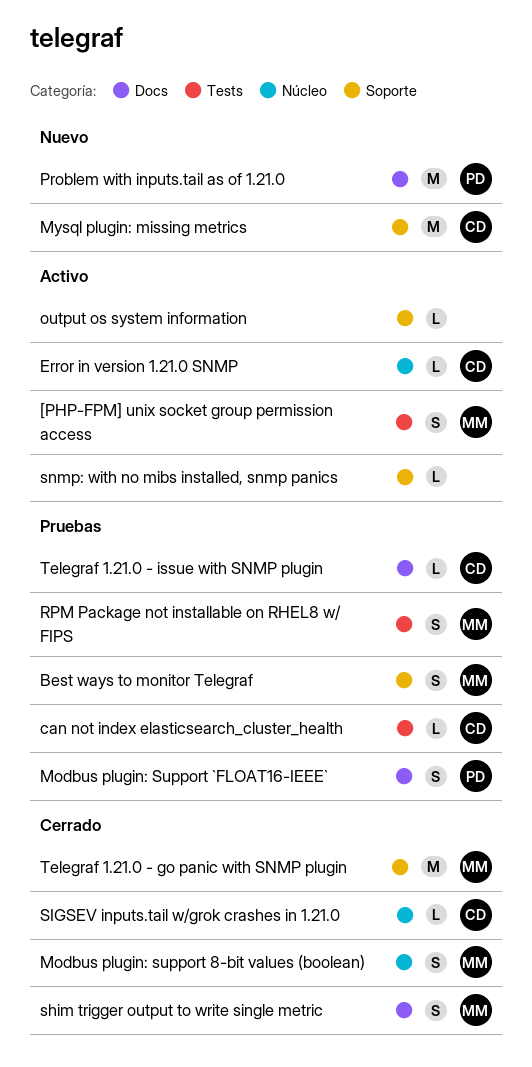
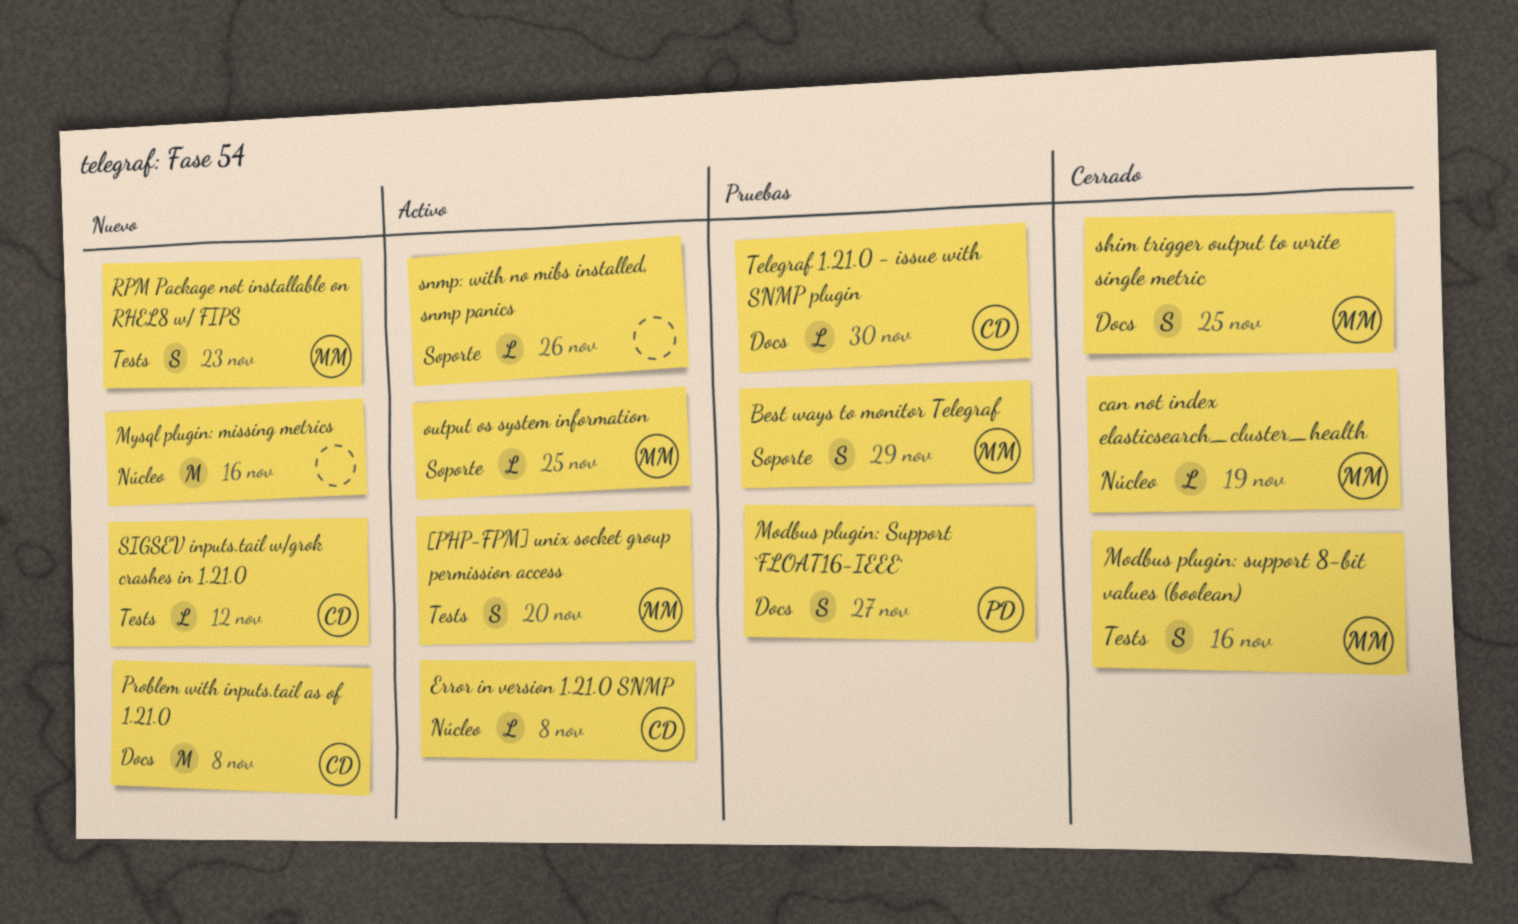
can not index elasticsearch_cluster_health, status: Pruebas -> Cerrado
can not index elasticsearch_cluster_health, owner: CD -> MM
can not index elasticsearch_cluster_health, label: Tests -> Núcleo
Modbus plugin: support 8-bit values (boolean), label: Núcleo -> Tests
Mysql plugin: missing metrics, owner: CD -> none
Mysql plugin: missing metrics, label: Soporte -> Núcleo
output os system information, owner: none -> MM
Problem with inputs.tail as of 1.21.0, owner: PD -> CD
RPM Package not installable on RHEL8 w/ FIPS, status: Pruebas -> Nuevo
SIGSEV inputs.tail w/grok crashes in 1.21.0, status: Cerrado -> Nuevo
SIGSEV inputs.tail w/grok crashes in 1.21.0, label: Núcleo -> Tests
Telegraf 1.21.0 - go panic with SNMP plugin: present -> none

